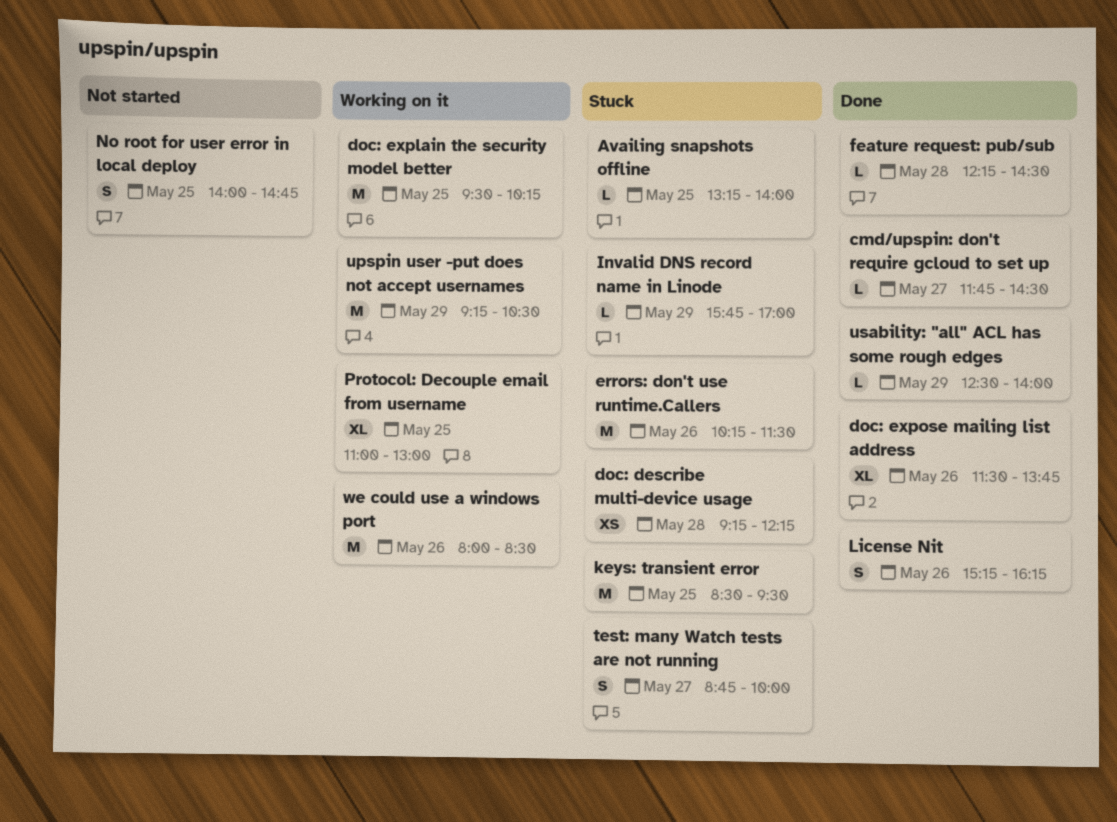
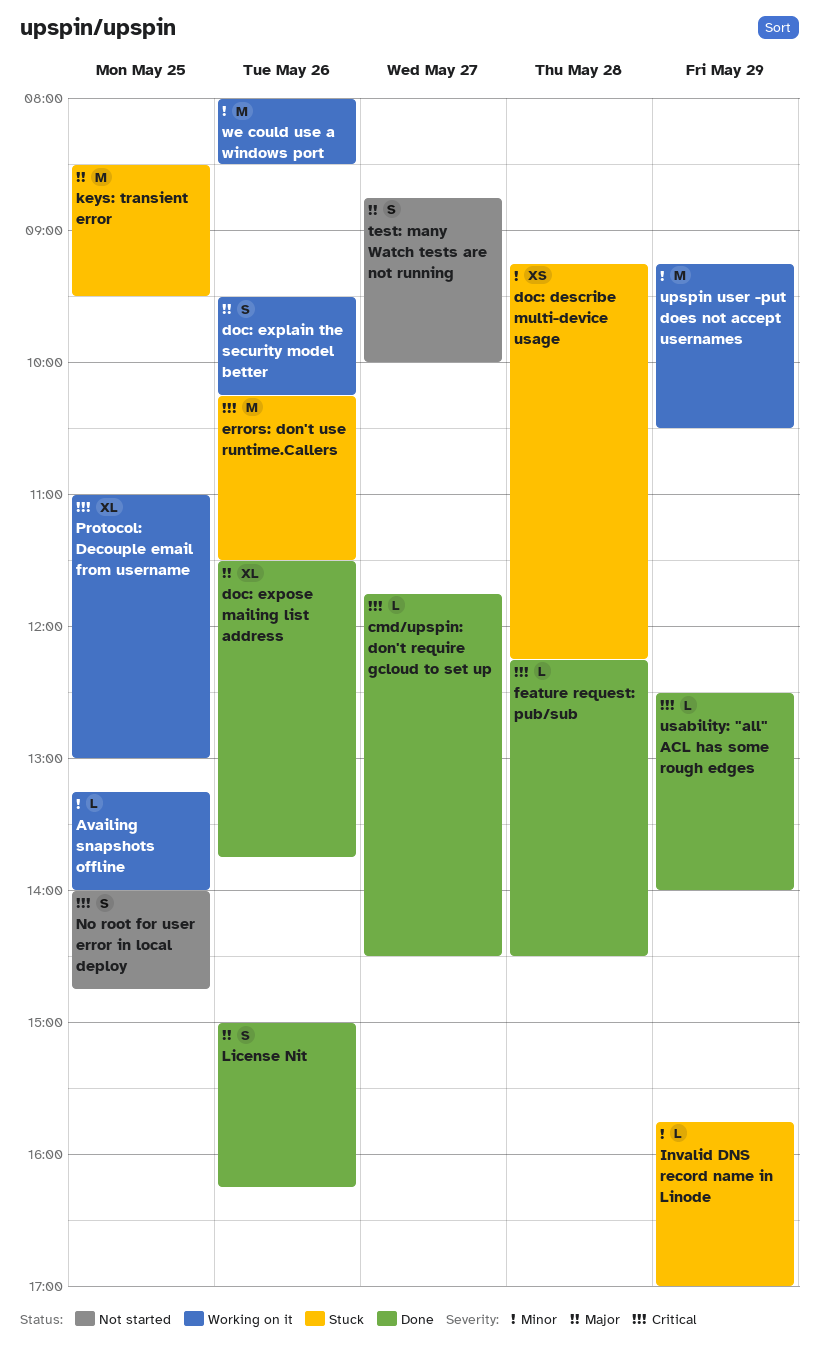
Availing snapshots offline, status: Stuck -> Working on it
doc: explain the security model better, estimate: M -> S
doc: explain the security model better, day: May 25 -> May 26
License Nit, begins: 15:15 -> 15:00
test: many Watch tests are not running, status: Stuck -> Not started

